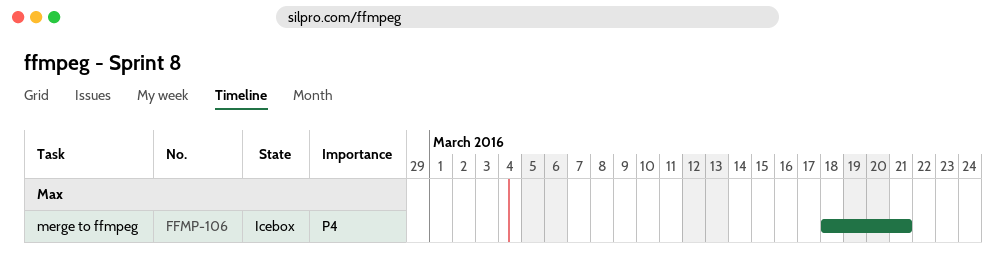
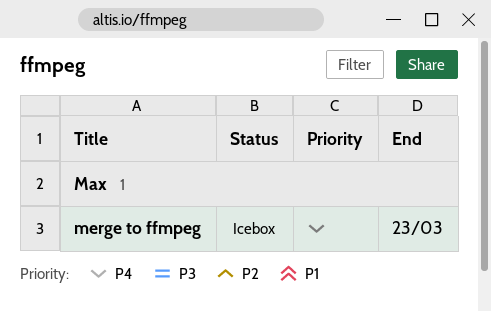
merge to ffmpeg, due: Mar 21 -> Mar 23

